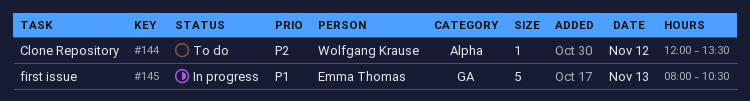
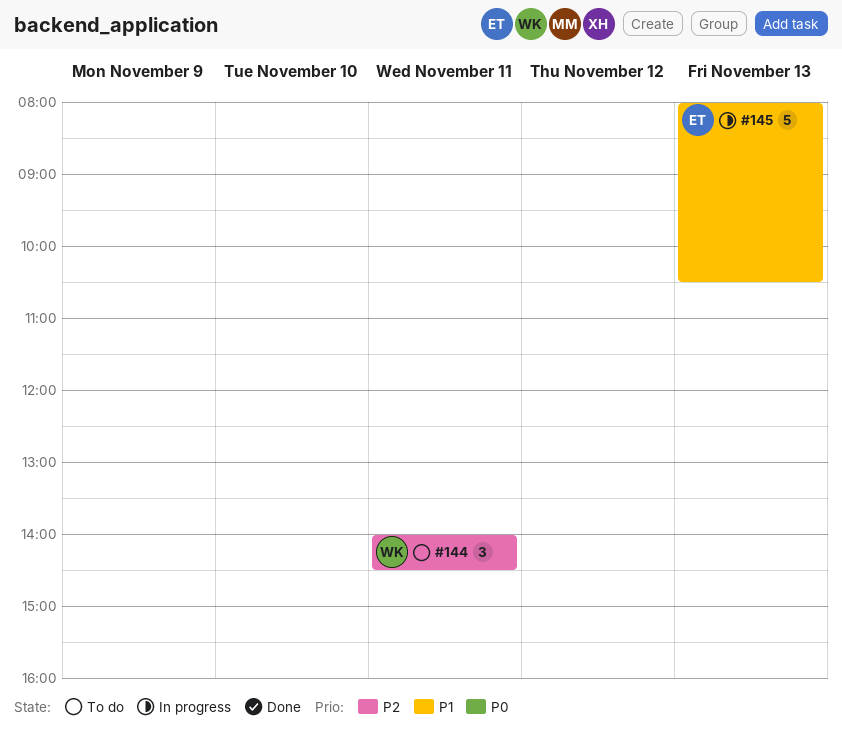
#144, estimate: 1 -> 3
#144, day: Nov 12 -> Nov 11
#144, begins: 12:00 -> 14:00
#144, ends: 13:30 -> 14:30

